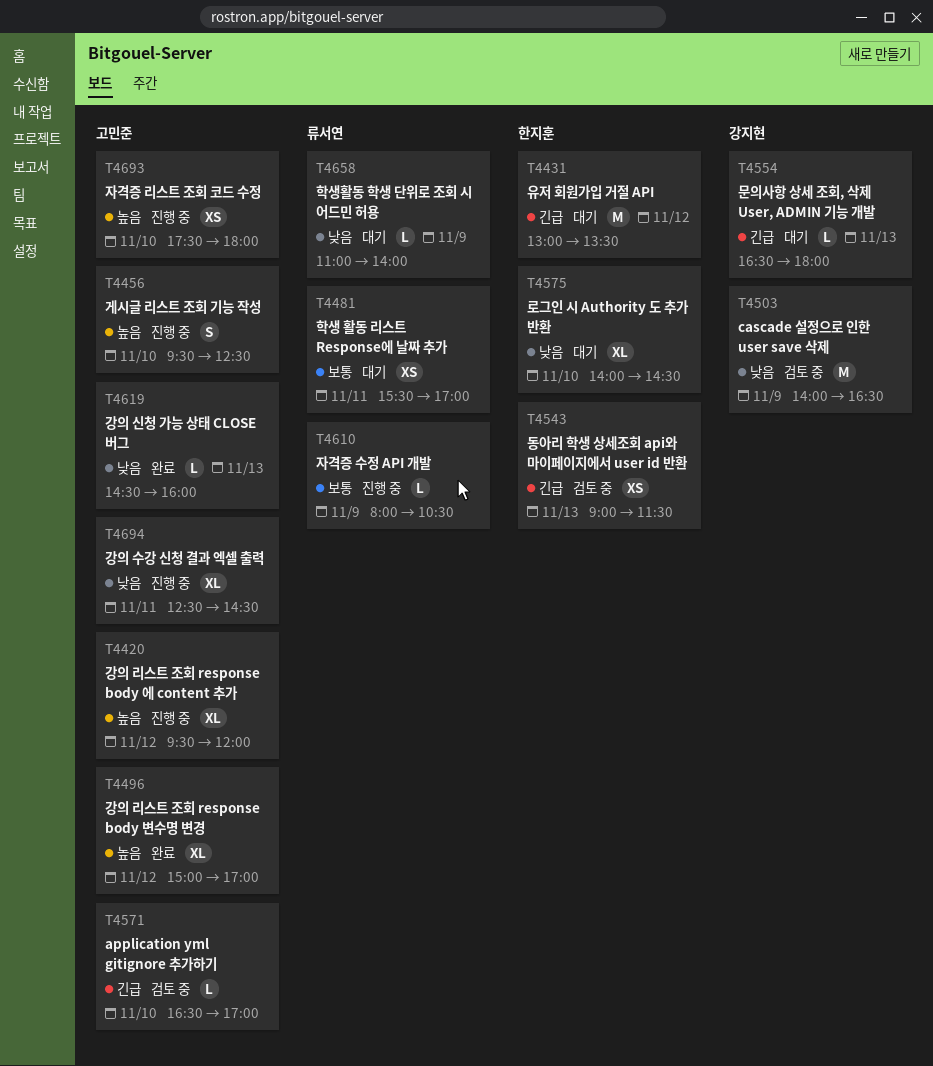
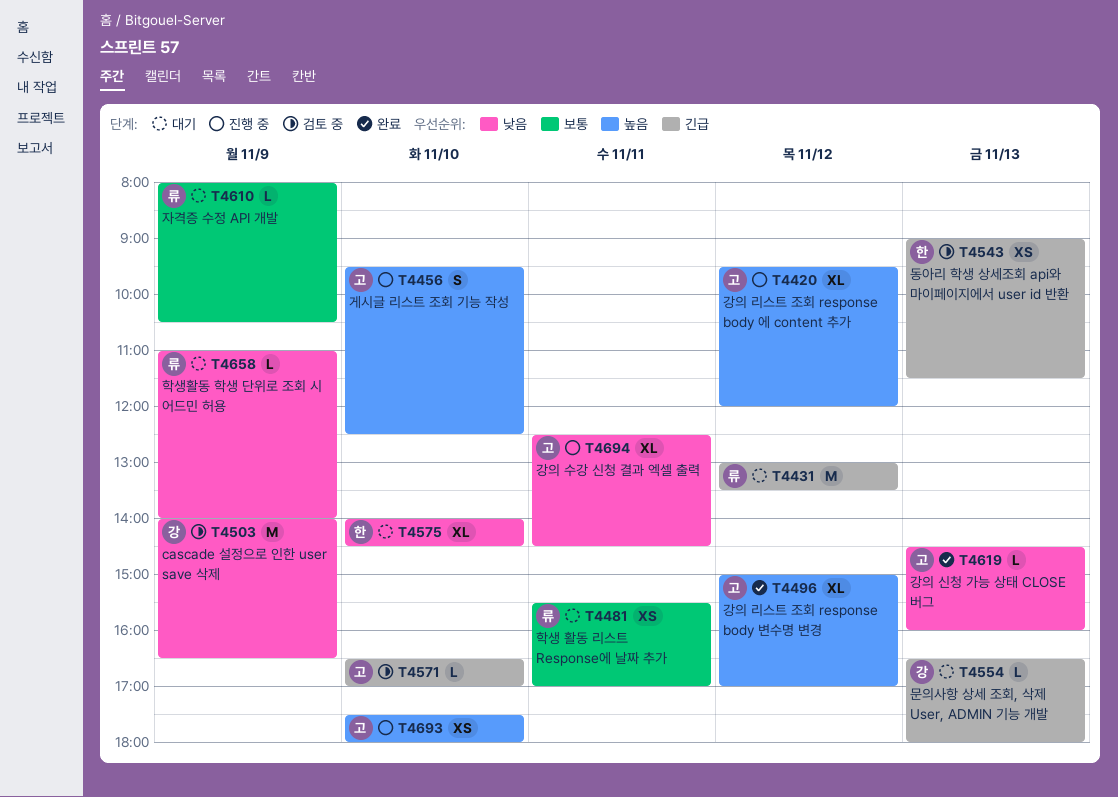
T4431, owner: 한지훈 -> 류서연
T4610, status: 진행 중 -> 대기

